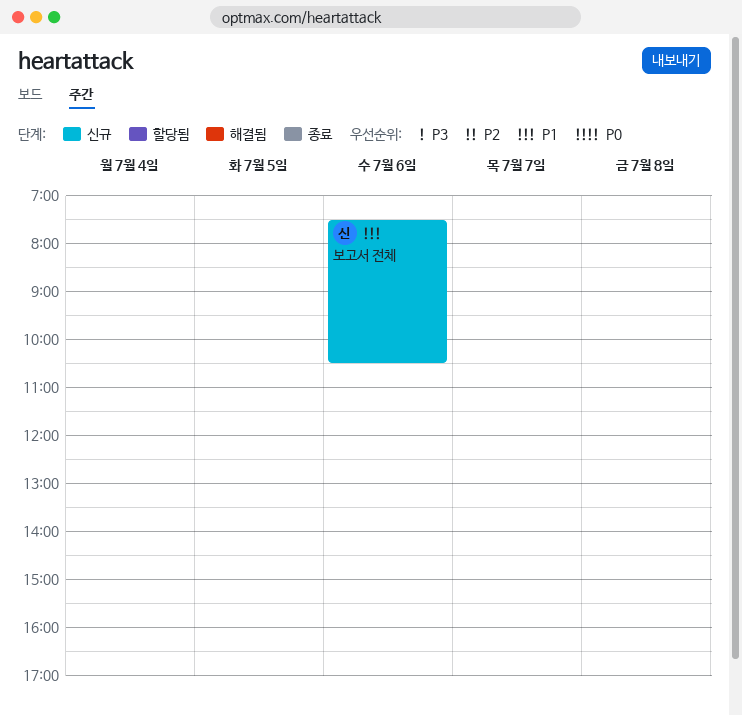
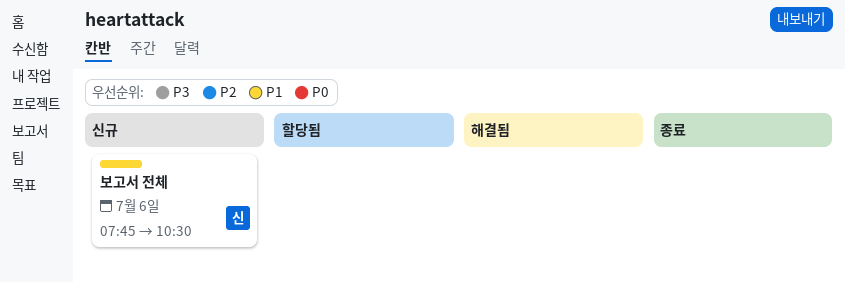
보고서 전체, begins: 07:30 -> 07:45

